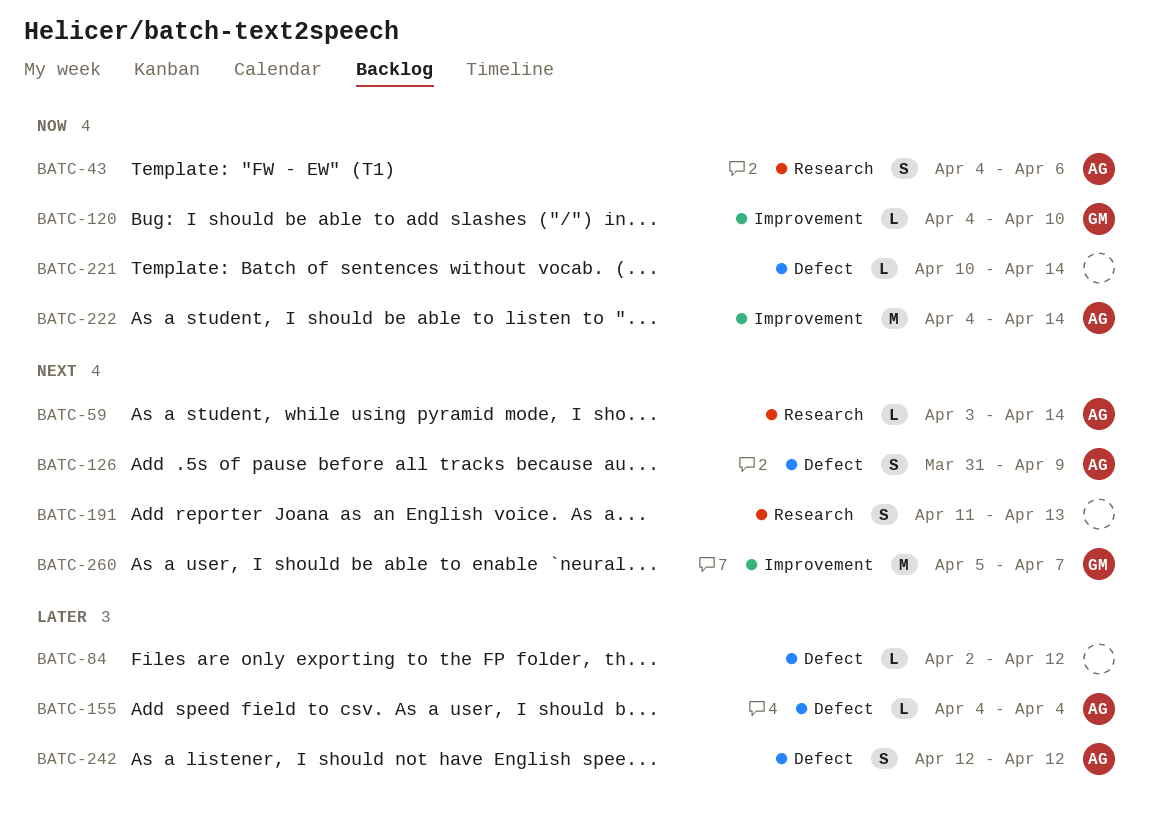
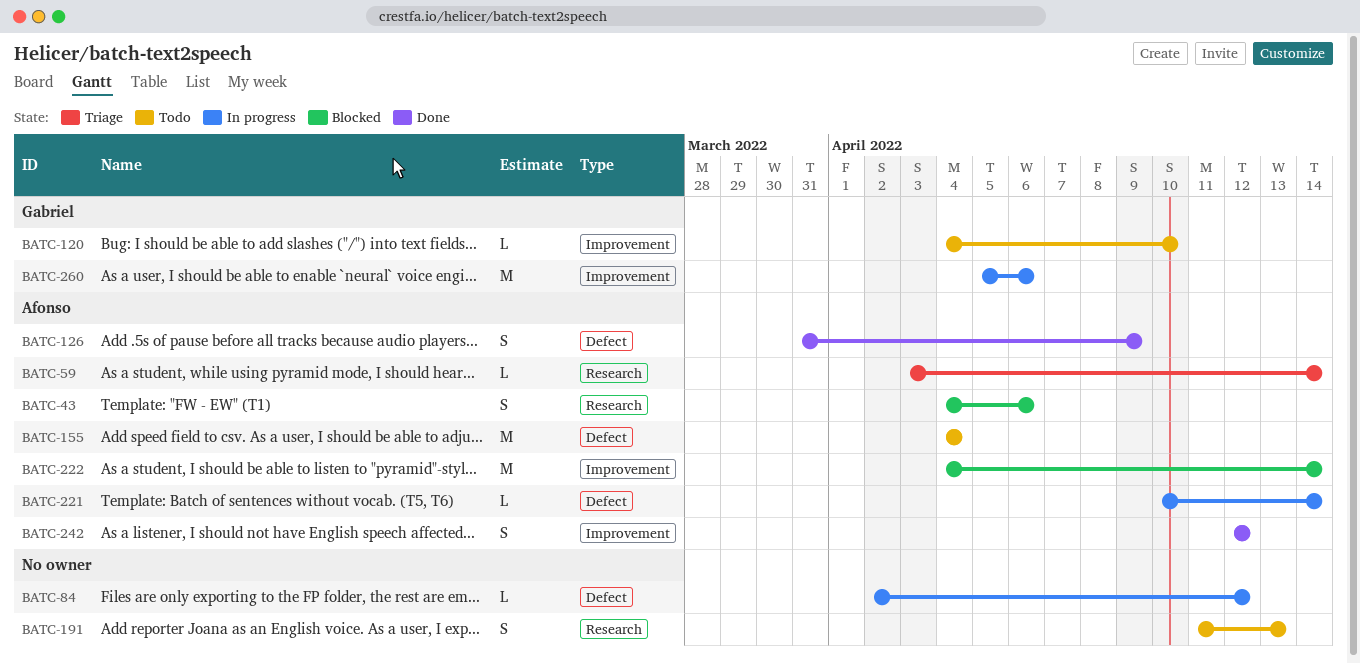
BATC-155, estimate: L -> M
BATC-221, owner: none -> Afonso
BATC-242, label: Defect -> Improvement
BATC-260, due: Apr 7 -> Apr 6

